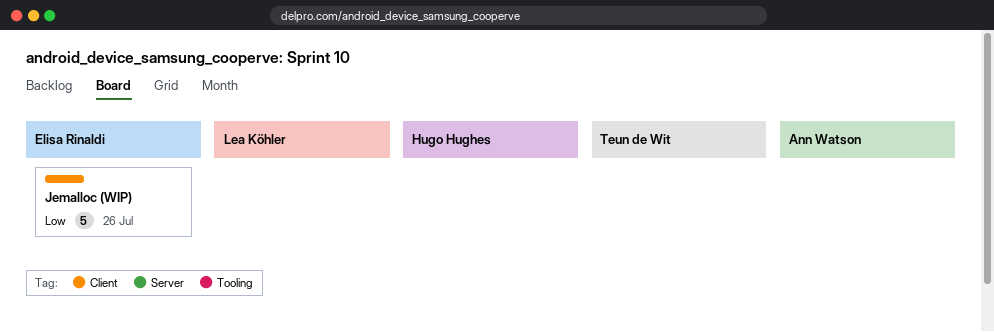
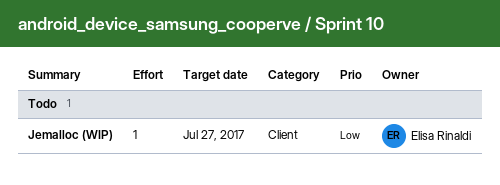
Jemalloc (WIP), estimate: 5 -> 1
Jemalloc (WIP), due: Jul 26 -> Jul 27

